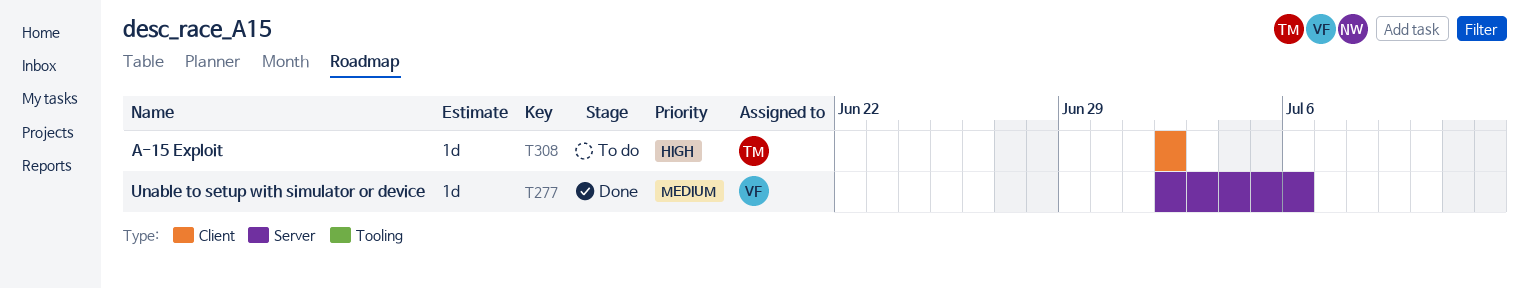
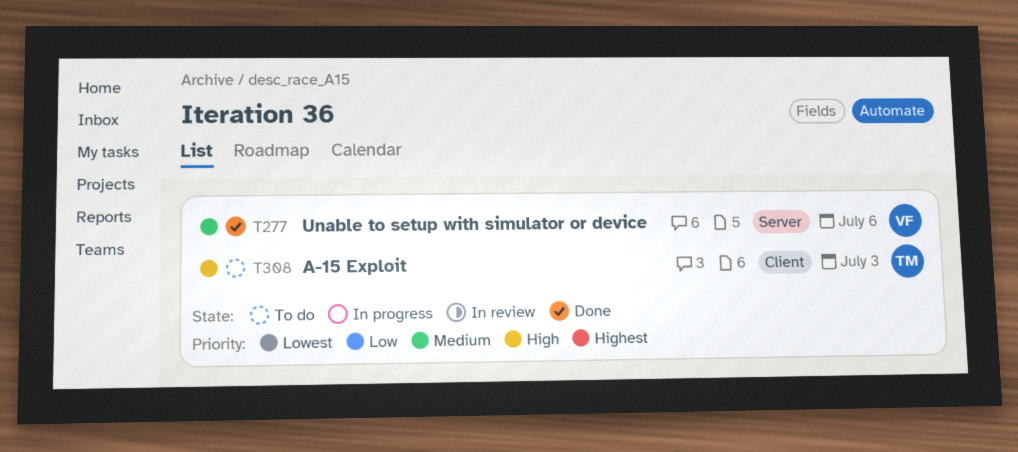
T308, due: Jul 2 -> Jul 3

